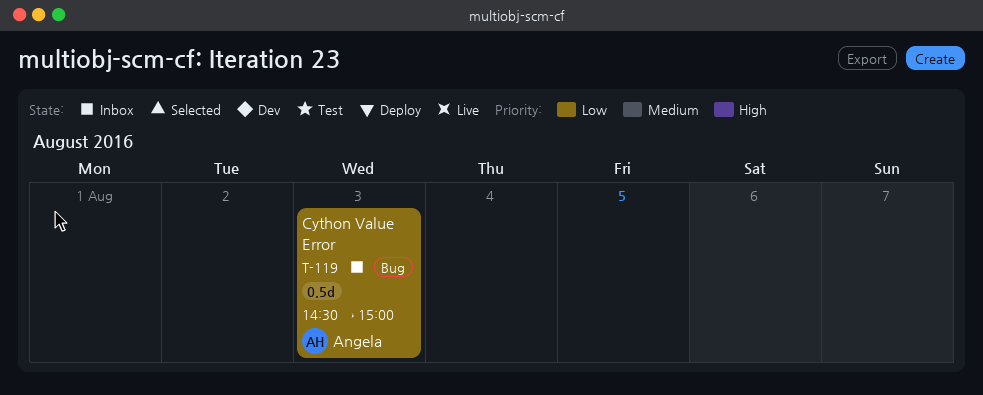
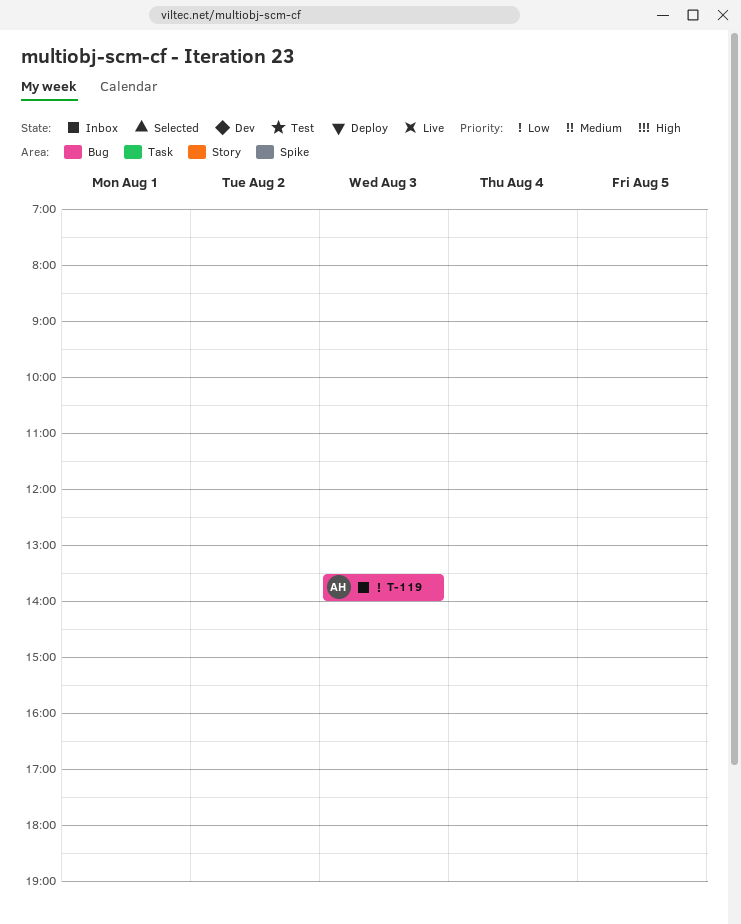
T-119, begins: 14:30 -> 13:30
T-119, ends: 15:00 -> 14:00

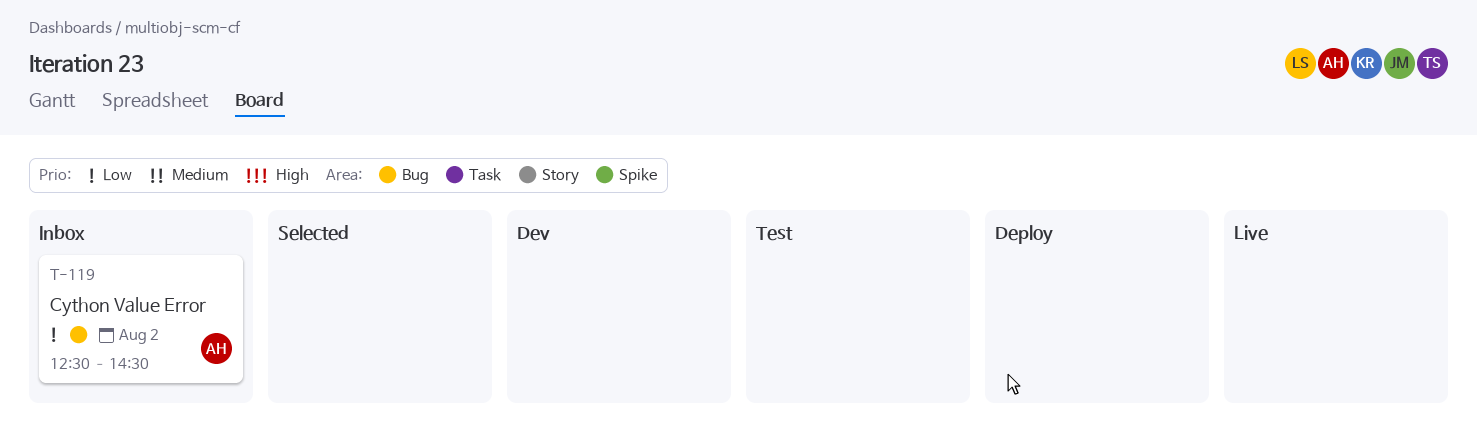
T-119, day: Aug 3 -> Aug 2
T-119, begins: 13:30 -> 12:30
T-119, ends: 14:00 -> 14:30

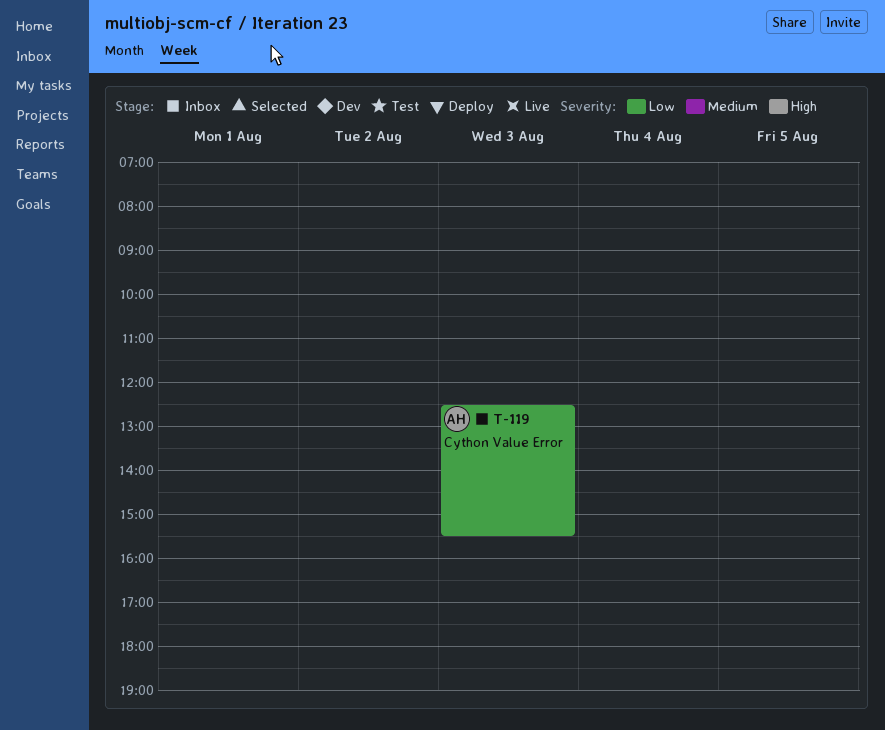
T-119, day: Aug 2 -> Aug 3
T-119, ends: 14:30 -> 15:30

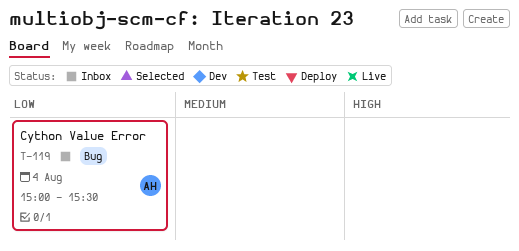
T-119, day: Aug 3 -> Aug 4
T-119, begins: 12:30 -> 15:00

